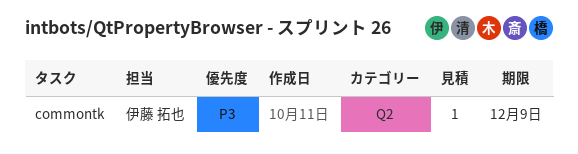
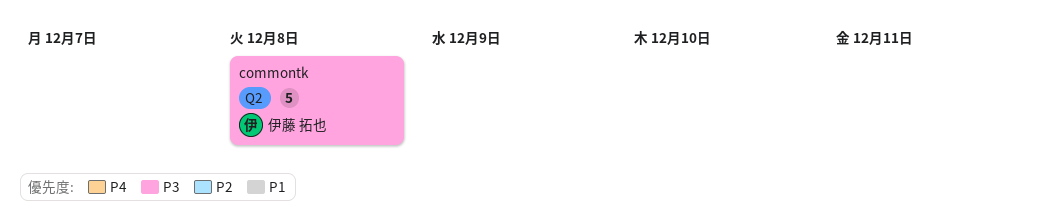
commontk, estimate: 1 -> 5
commontk, due: Dec 9 -> Dec 8

